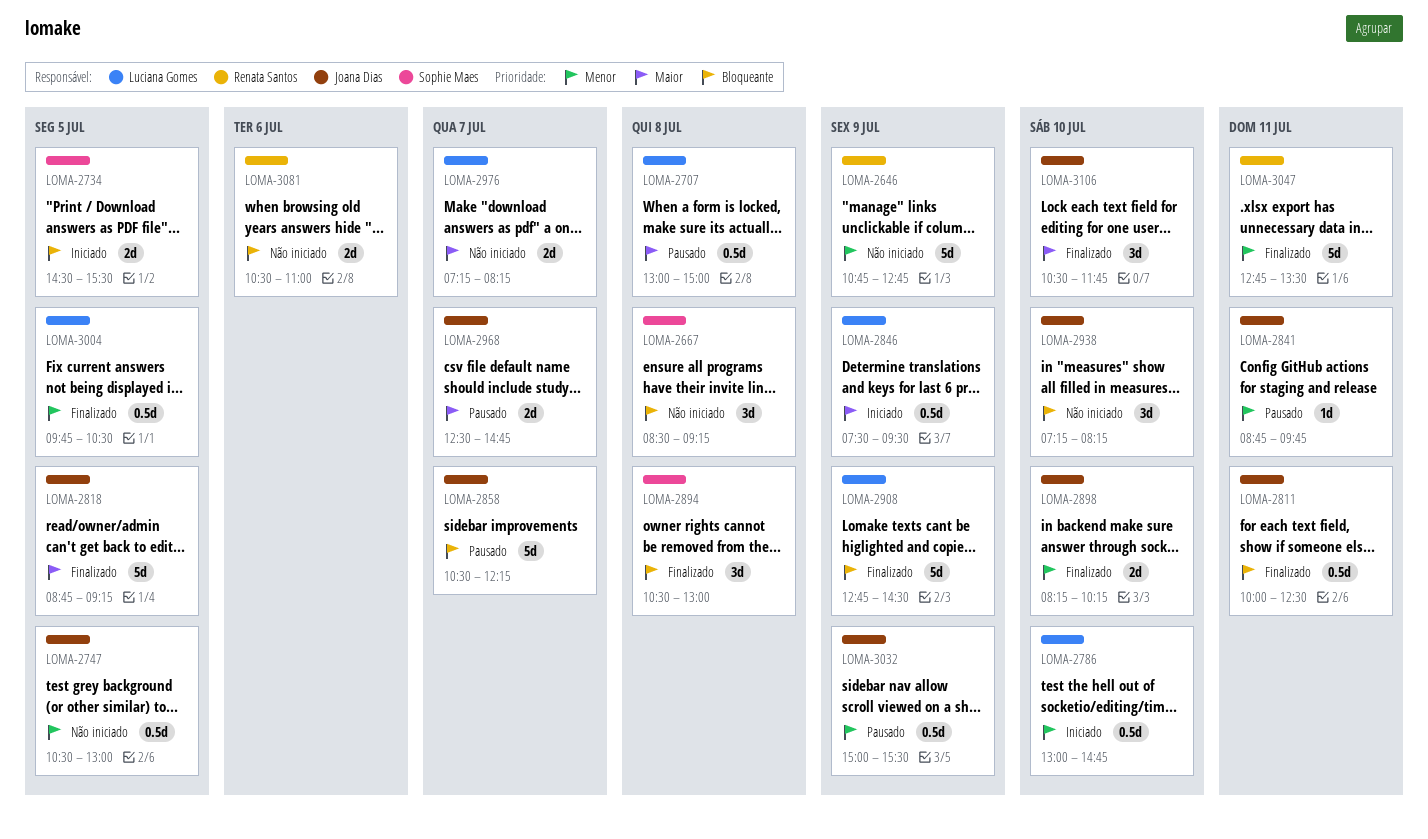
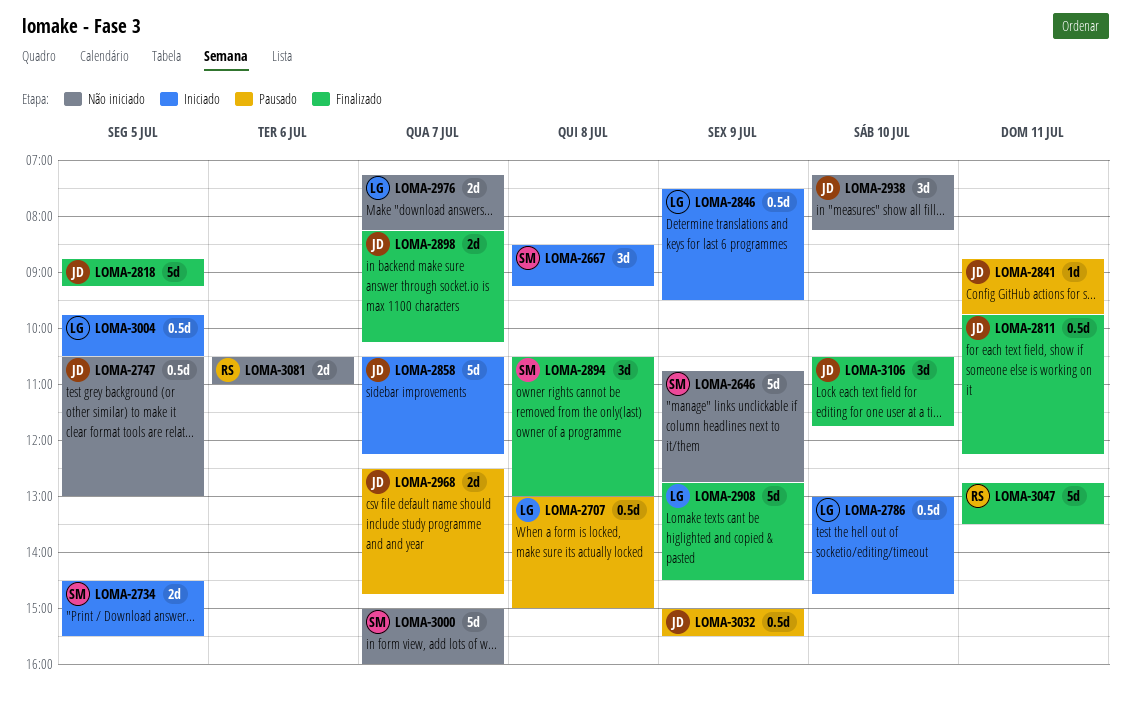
LOMA-2646, owner: Renata Santos -> Sophie Maes
LOMA-2667, status: Não iniciado -> Iniciado
LOMA-2811, begins: 10:00 -> 09:45
LOMA-2811, ends: 12:30 -> 12:15
LOMA-2858, status: Pausado -> Iniciado
LOMA-2898, day: Jul 10 -> Jul 7
LOMA-3000: none -> present
LOMA-3004, status: Finalizado -> Iniciado

